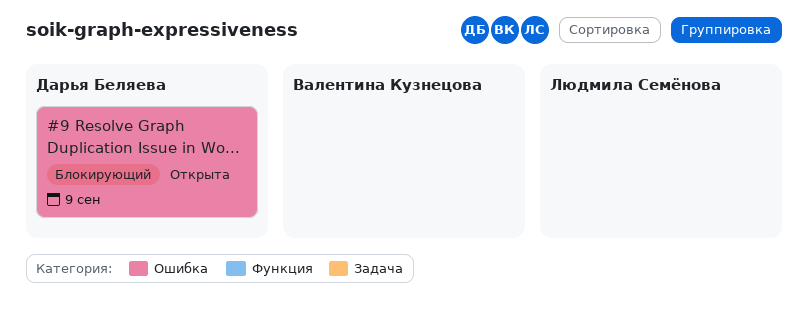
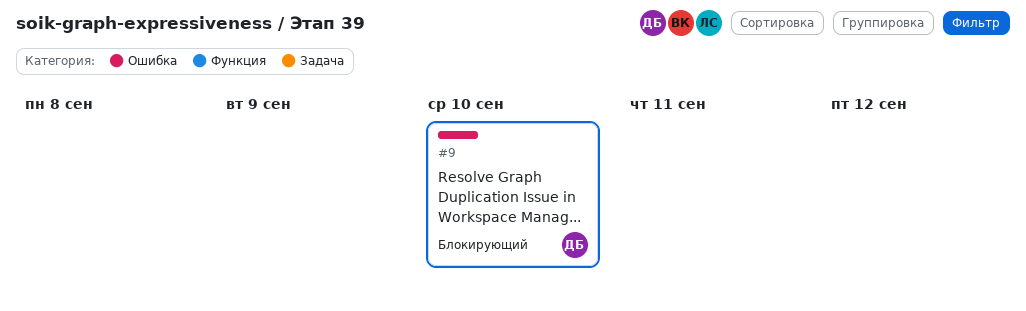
#9, due: Sep 9 -> Sep 10

